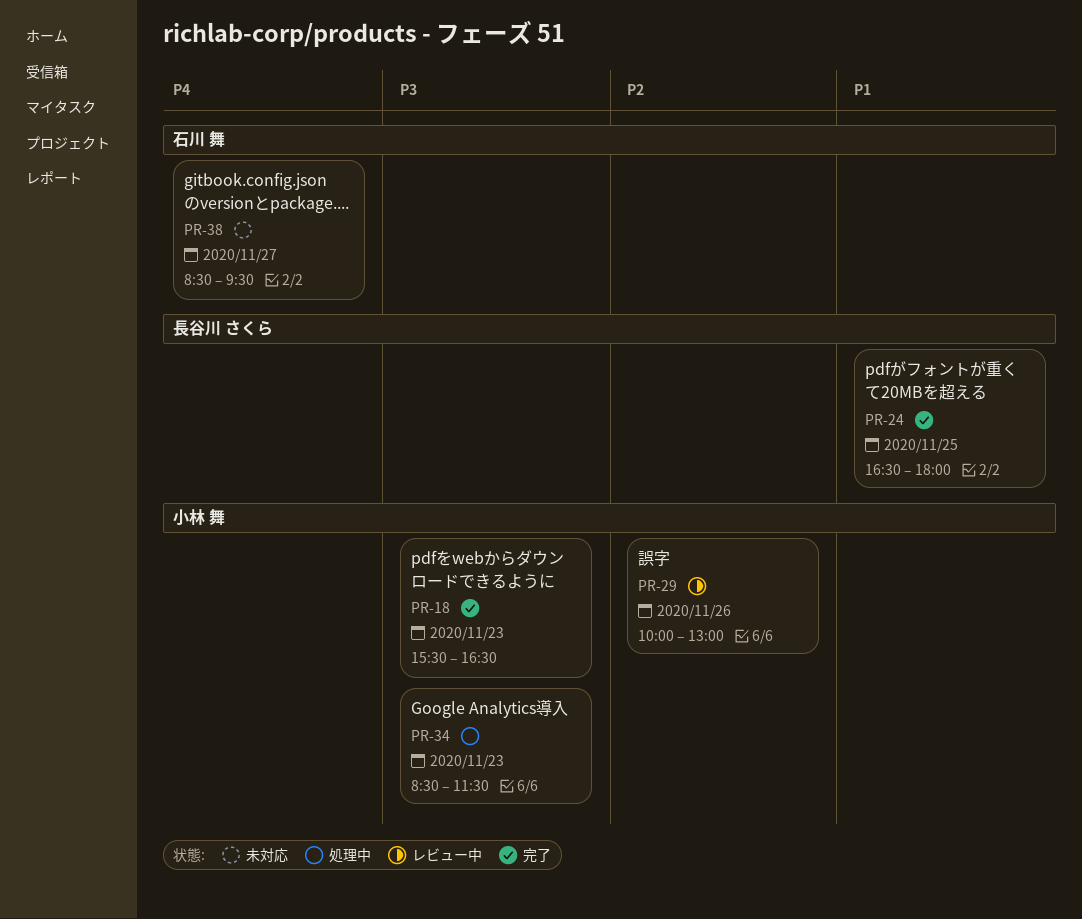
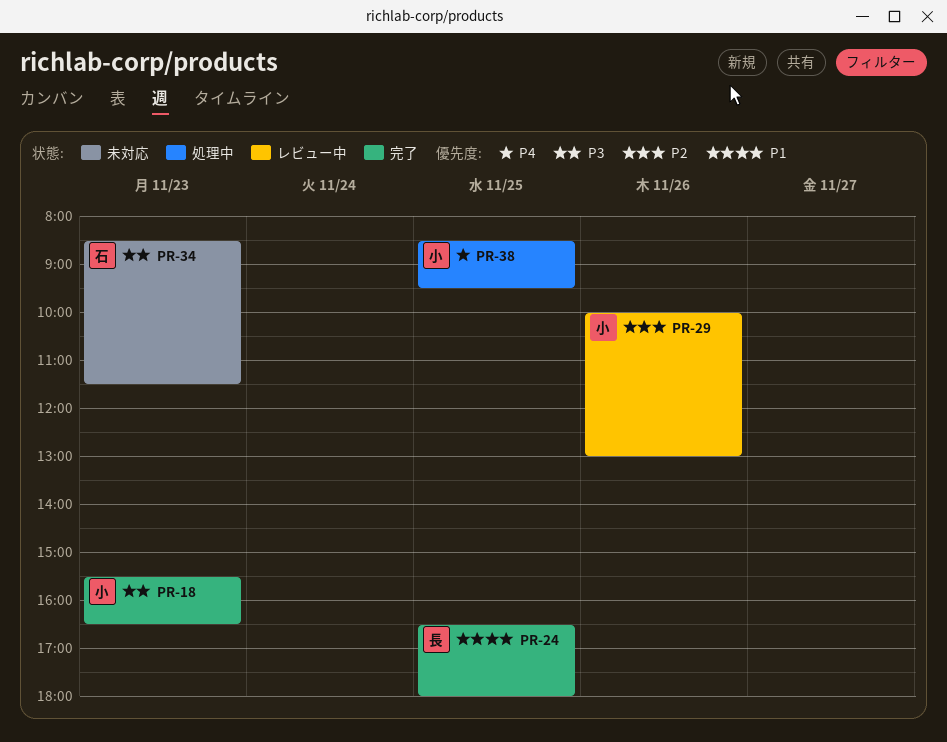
PR-34, status: 処理中 -> 未対応
PR-34, owner: 小林 舞 -> 石川 舞
PR-38, status: 未対応 -> 処理中
PR-38, owner: 石川 舞 -> 小林 舞
PR-38, day: Nov 27 -> Nov 25

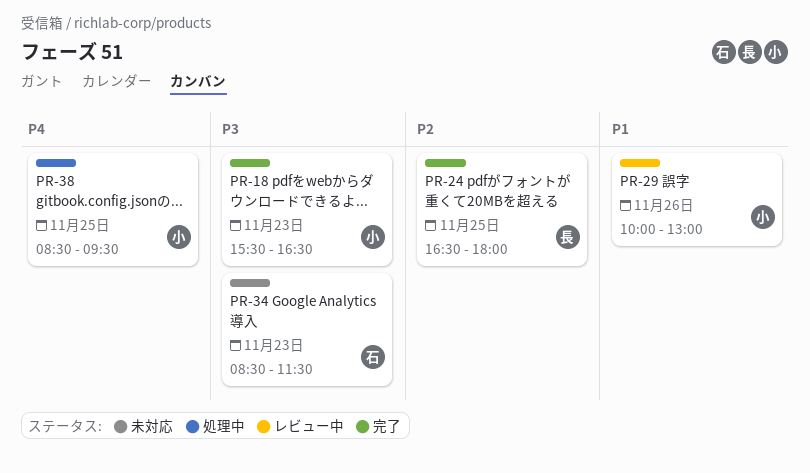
PR-24, priority: P1 -> P2
PR-29, priority: P2 -> P1

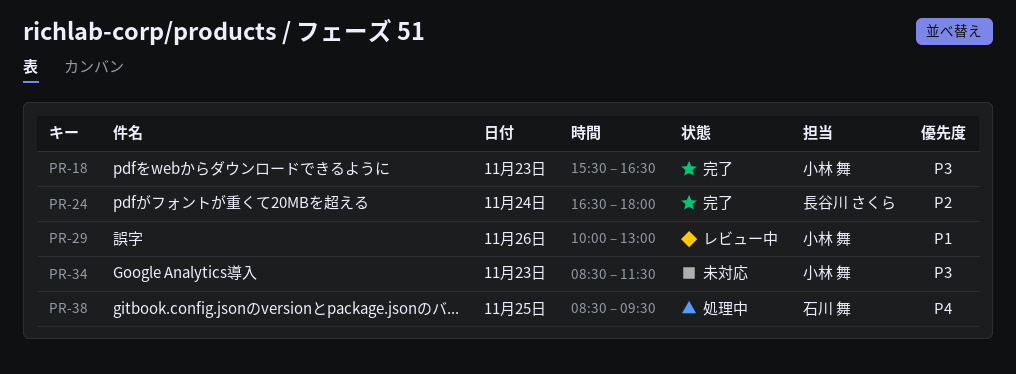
PR-24, day: Nov 25 -> Nov 24
PR-34, owner: 石川 舞 -> 小林 舞
PR-38, owner: 小林 舞 -> 石川 舞

